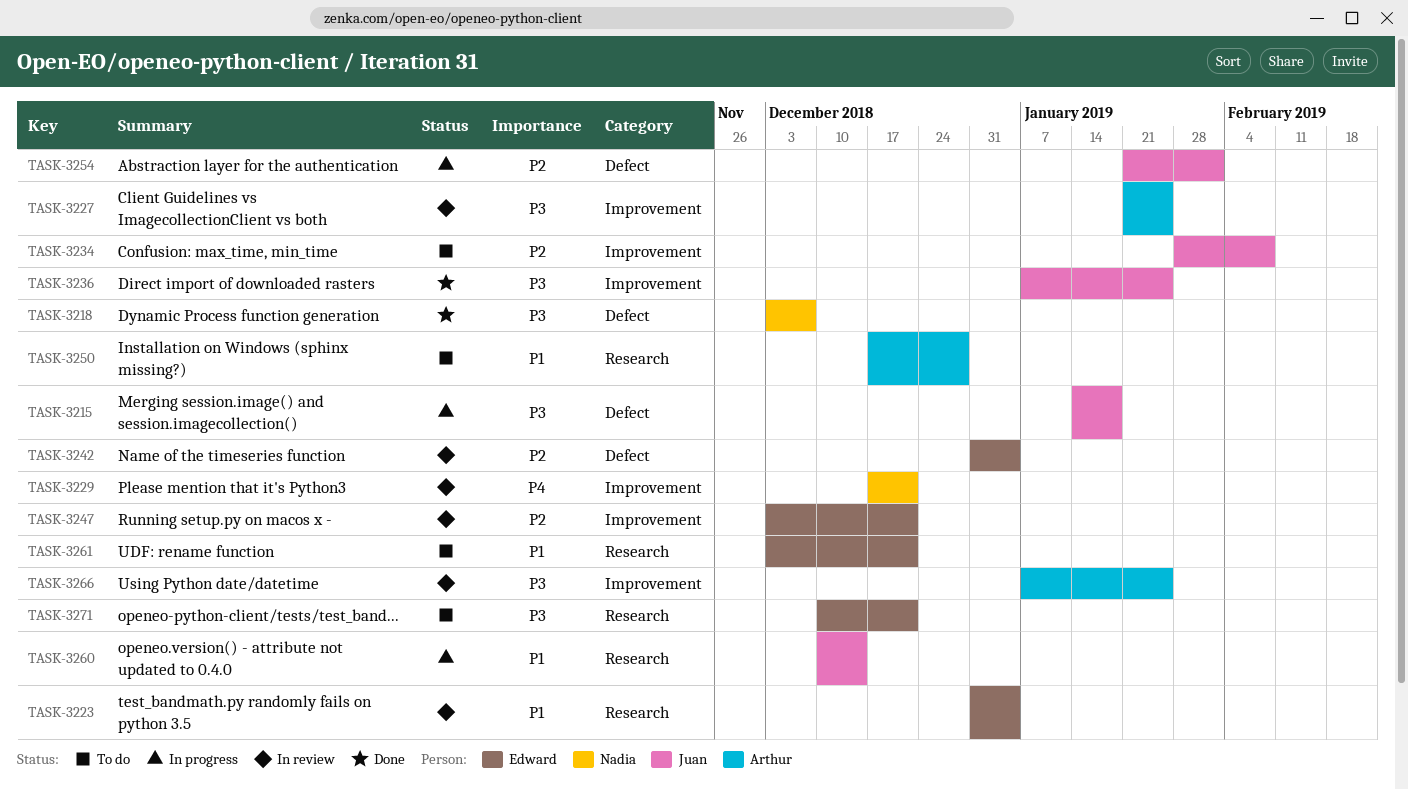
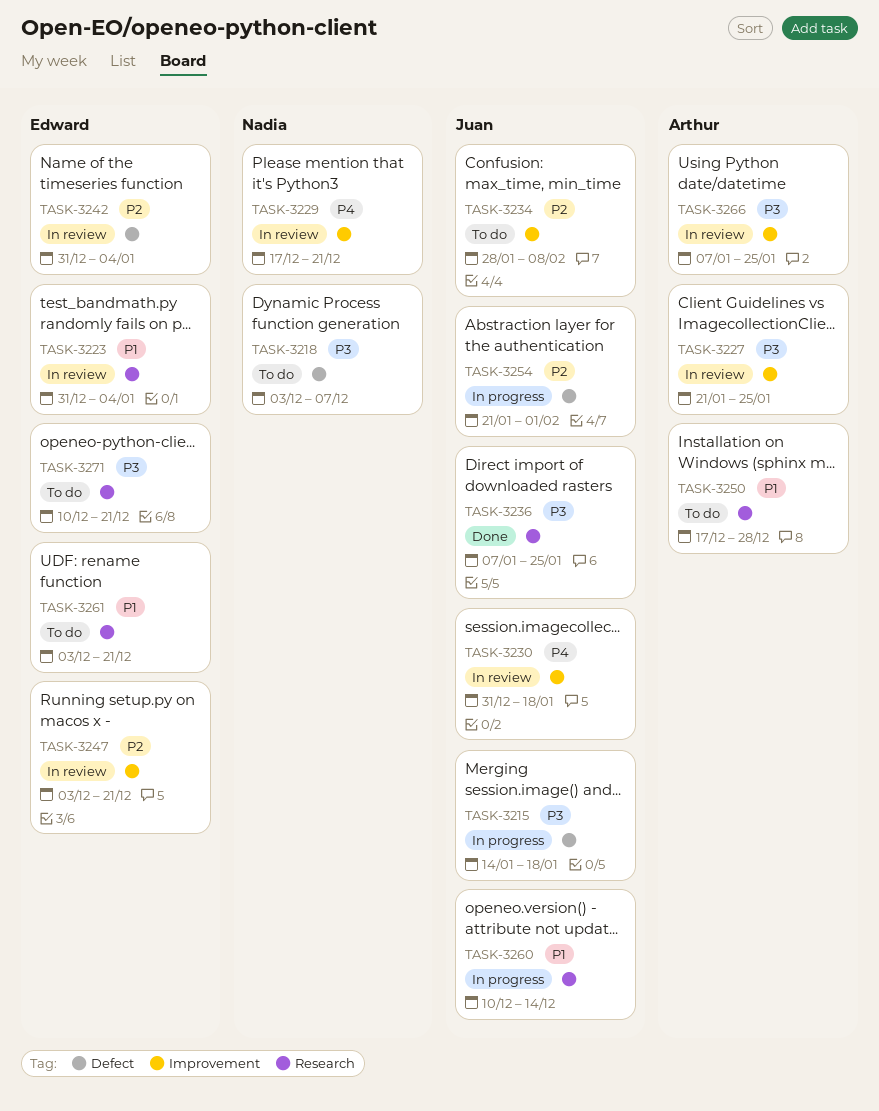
TASK-3218, status: Done -> To do
TASK-3230: none -> present
TASK-3236, label: Improvement -> Research

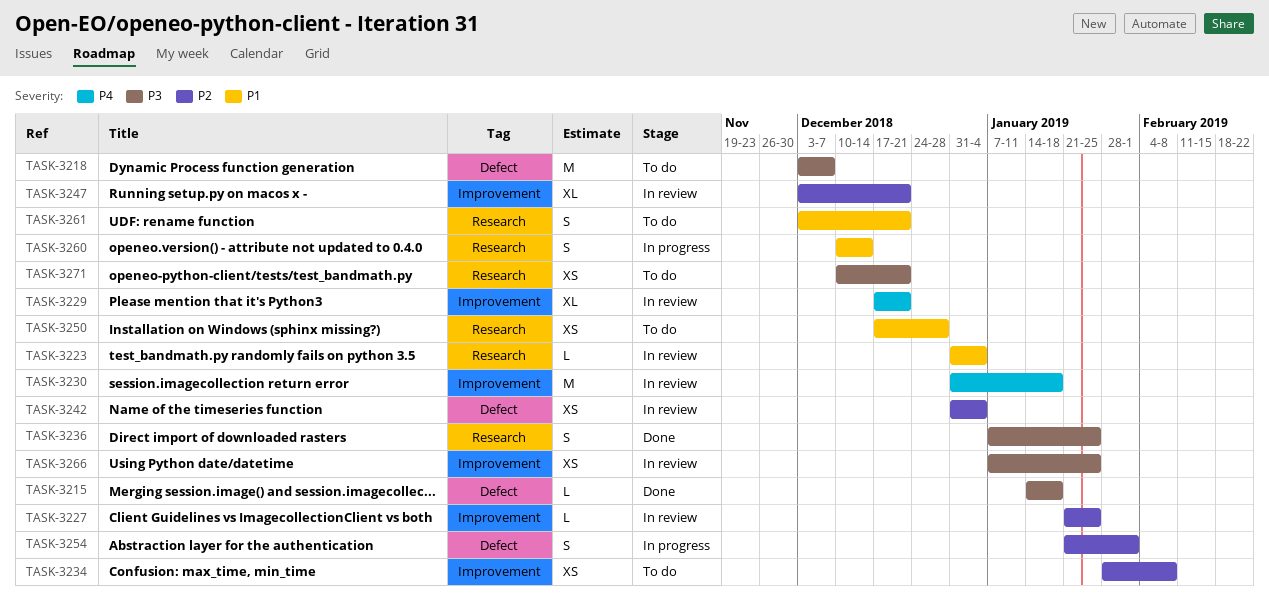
TASK-3215, status: In progress -> Done
TASK-3227, priority: P3 -> P2

